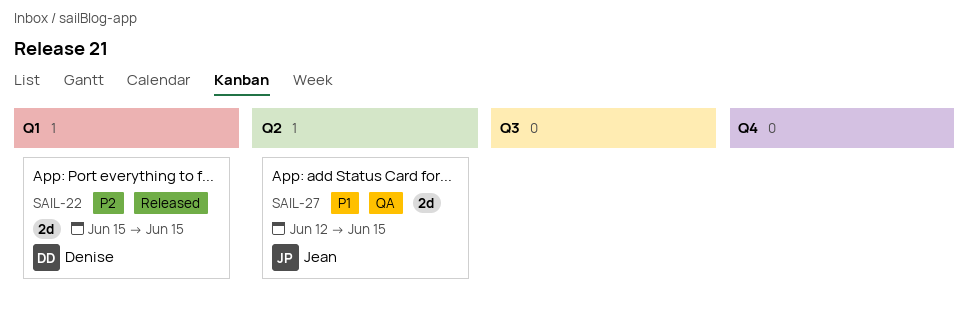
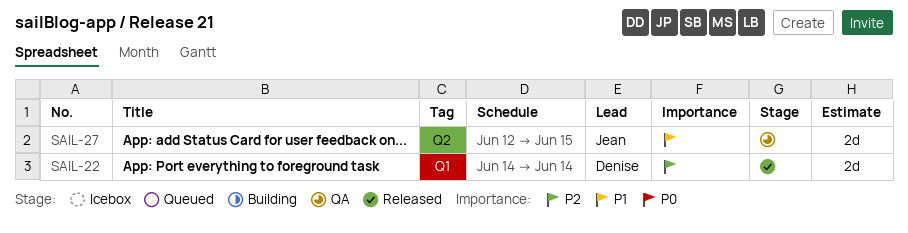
SAIL-22, start: Jun 15 -> Jun 14
SAIL-22, due: Jun 15 -> Jun 14

